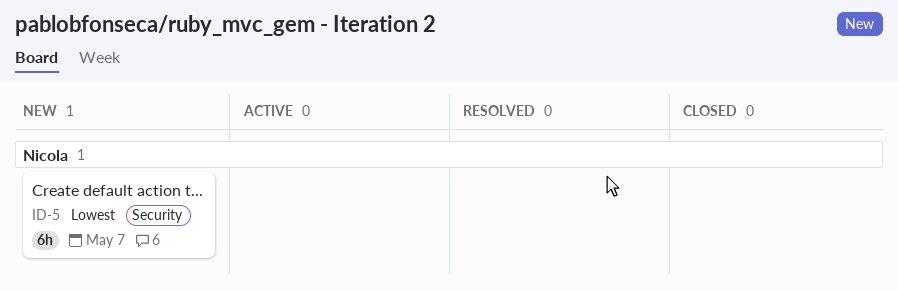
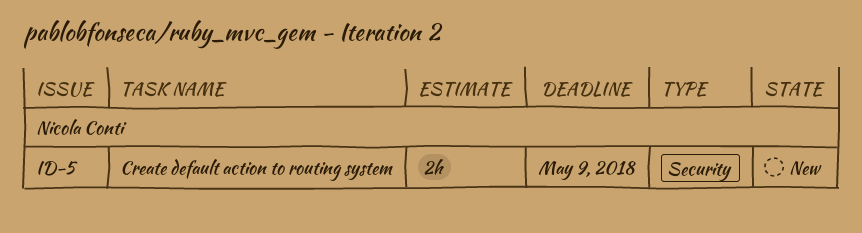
ID-5, estimate: 6h -> 2h
ID-5, due: May 7 -> May 9

